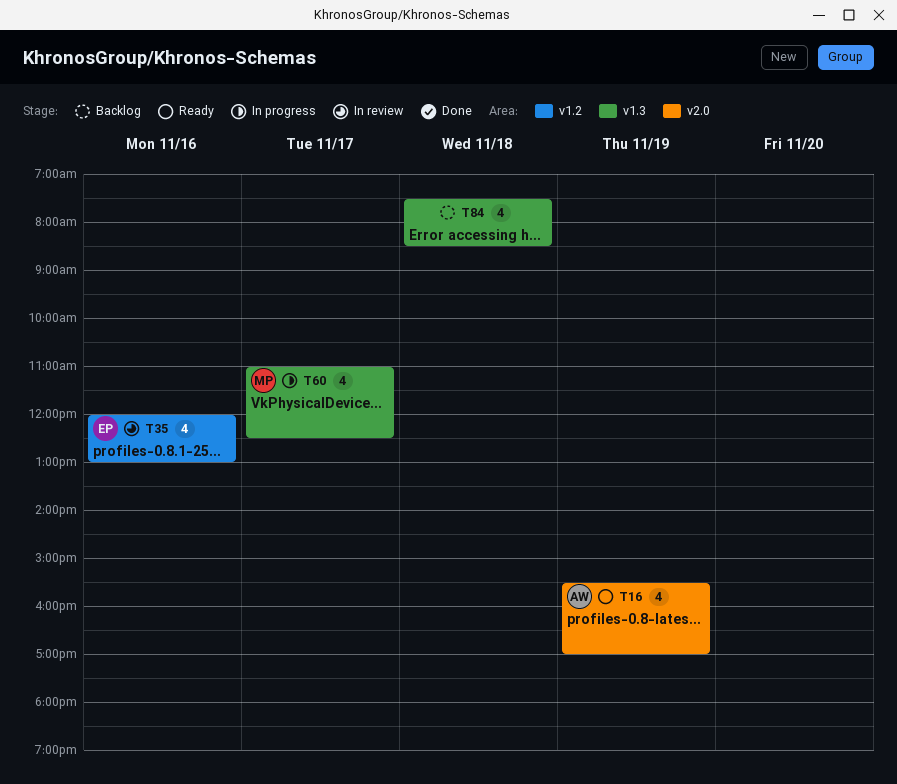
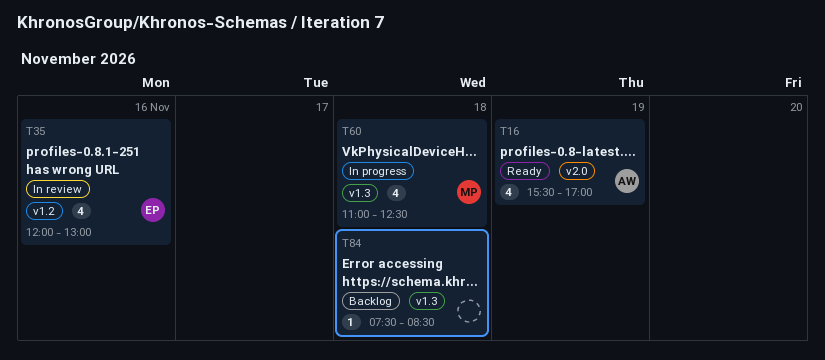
T60, day: Nov 17 -> Nov 18
T84, estimate: 4 -> 1

